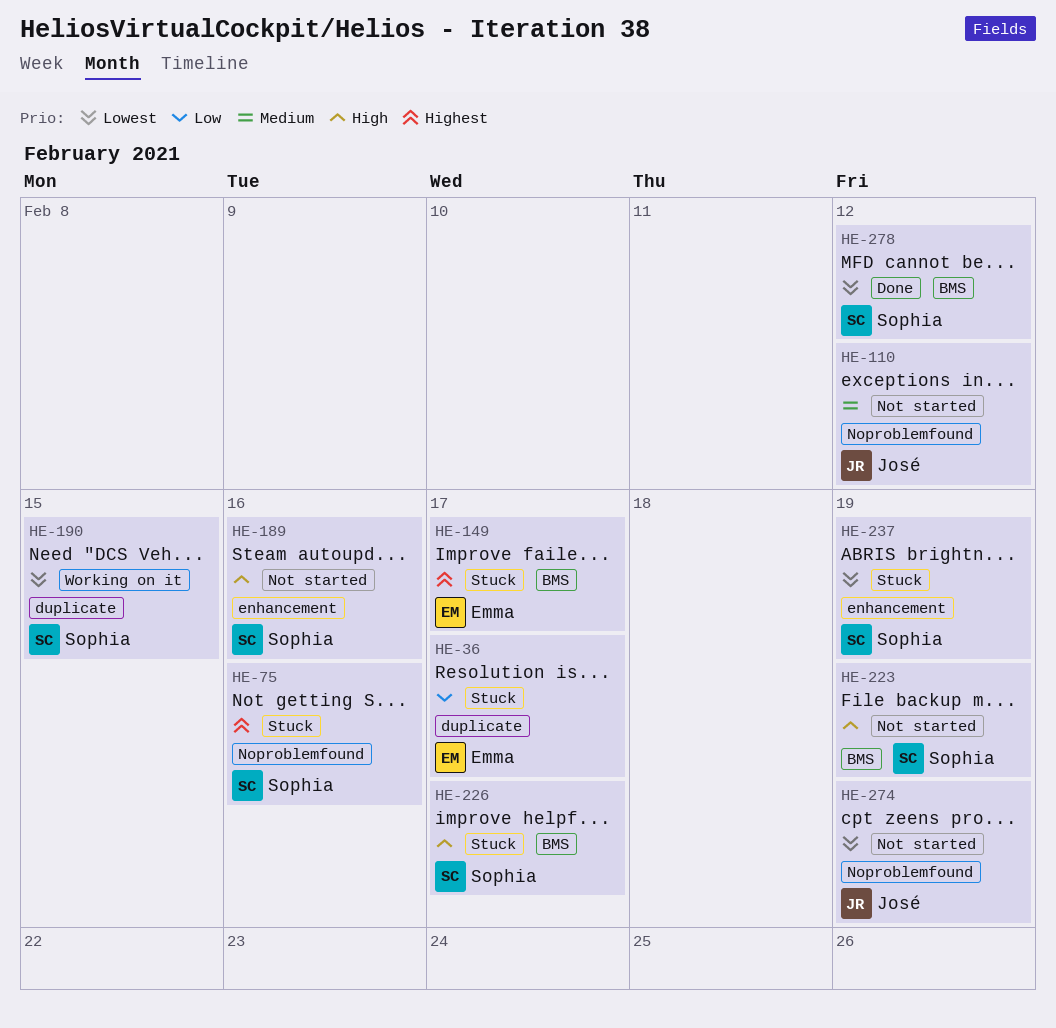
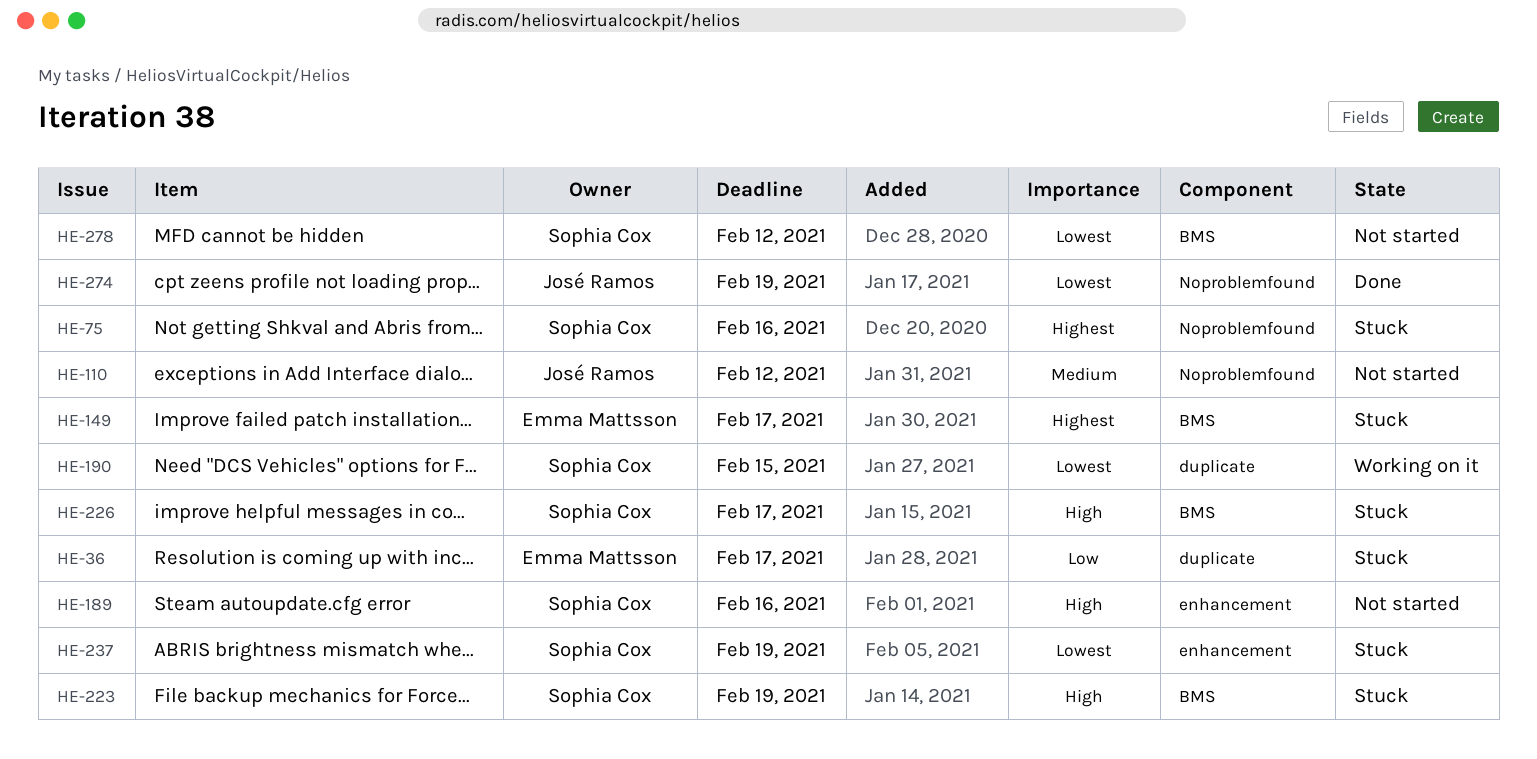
HE-223, status: Not started -> Stuck
HE-274, status: Not started -> Done
HE-278, status: Done -> Not started

